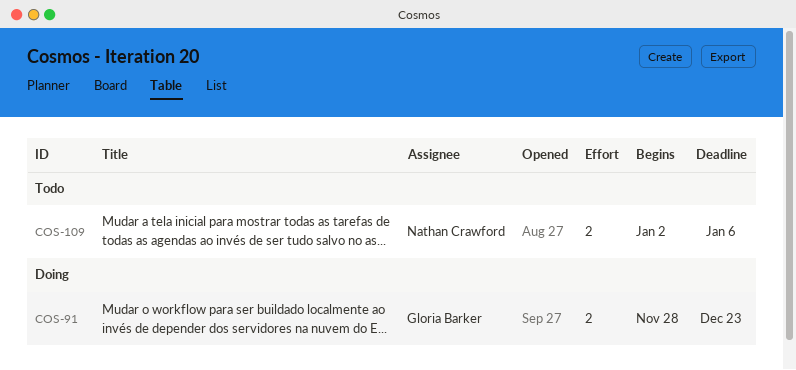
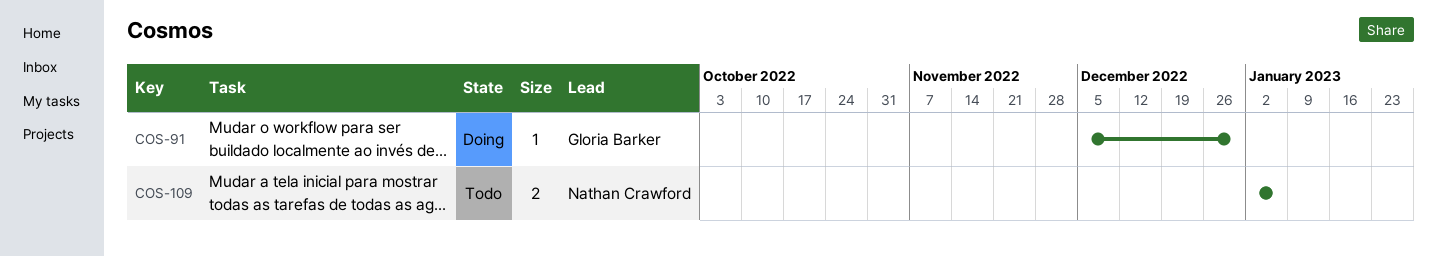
COS-91, estimate: 2 -> 1
COS-91, start: Nov 28 -> Dec 5
COS-91, due: Dec 23 -> Dec 30

